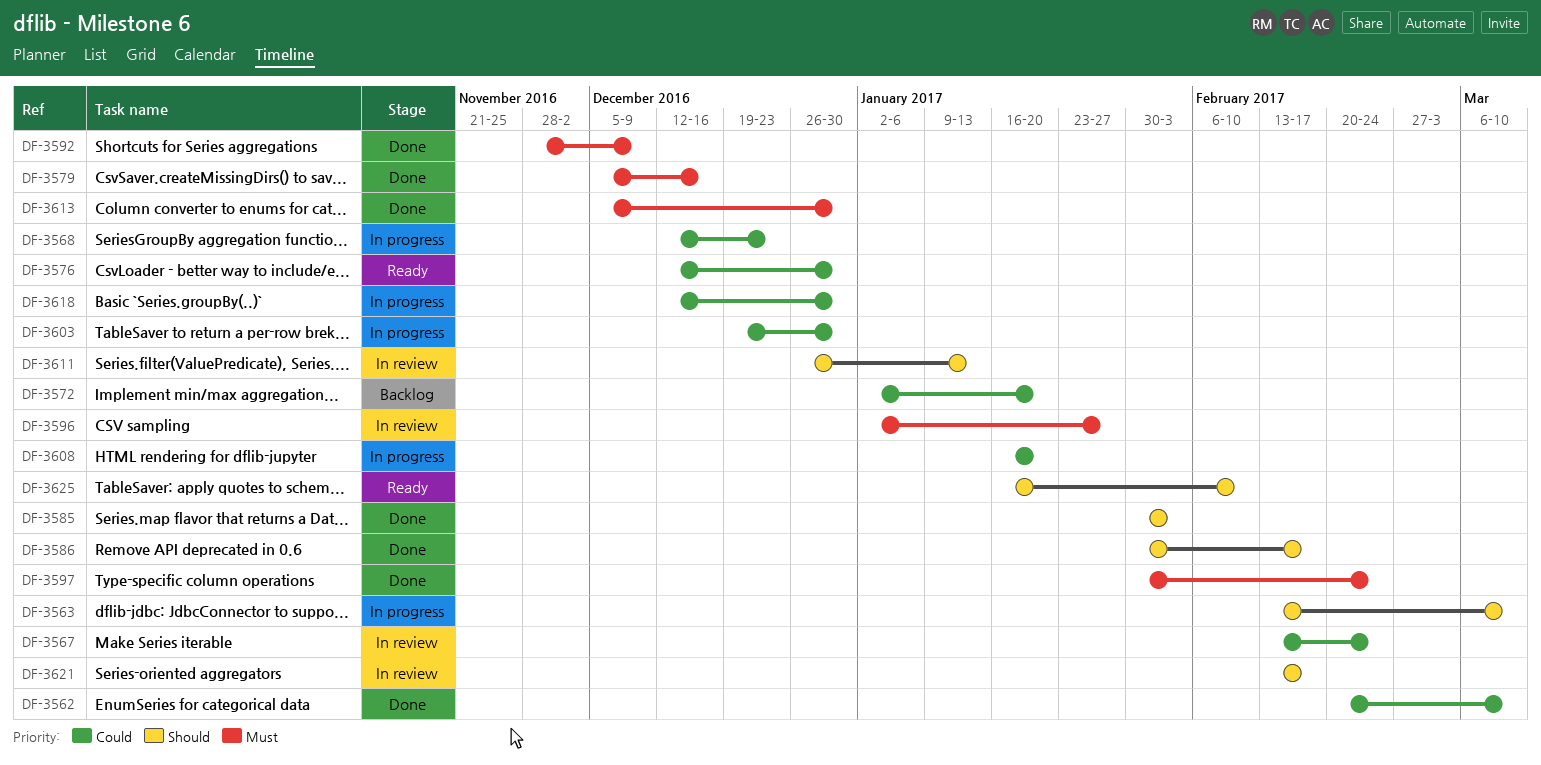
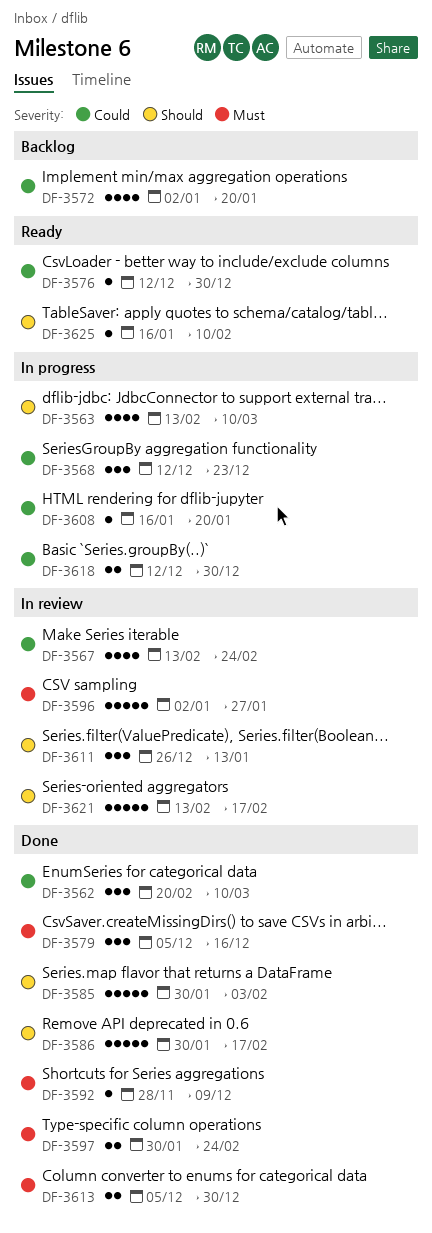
DF-3603: present -> none

